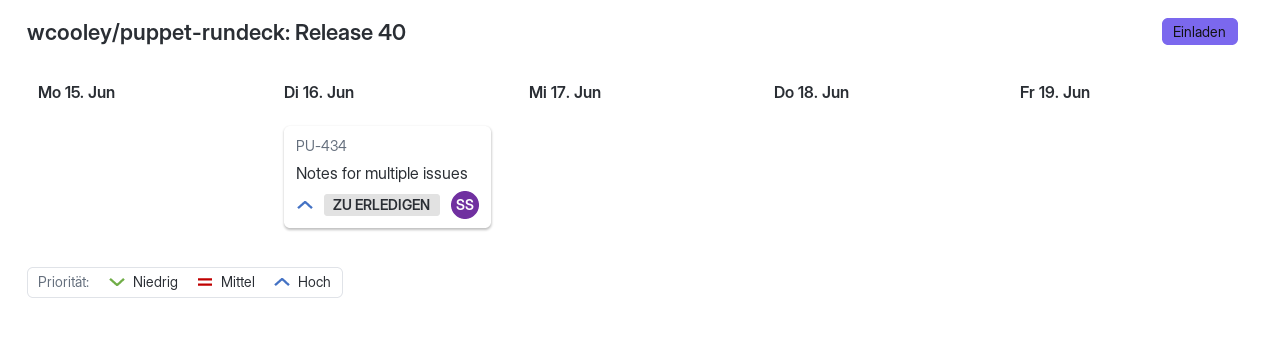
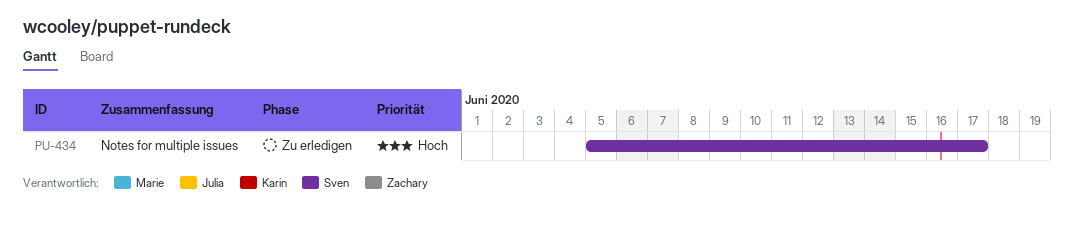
PU-434, due: Jun 16 -> Jun 17

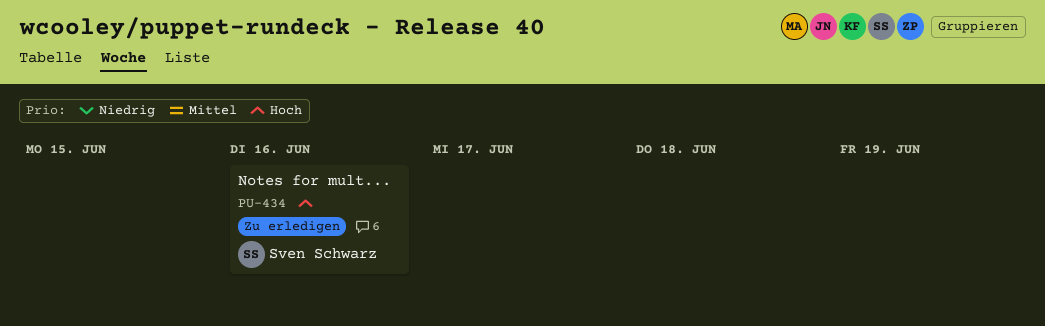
PU-434, due: Jun 17 -> Jun 16

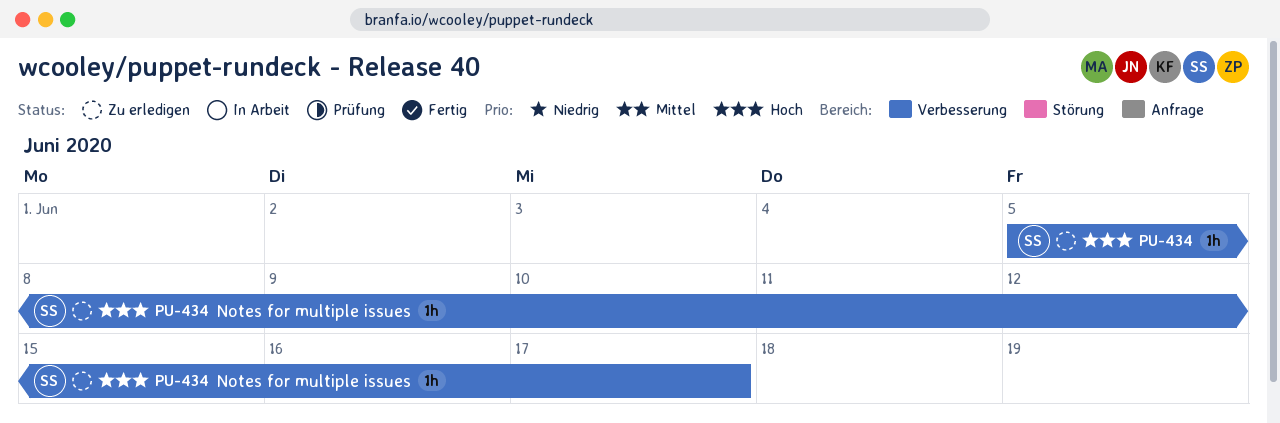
PU-434, due: Jun 16 -> Jun 17

